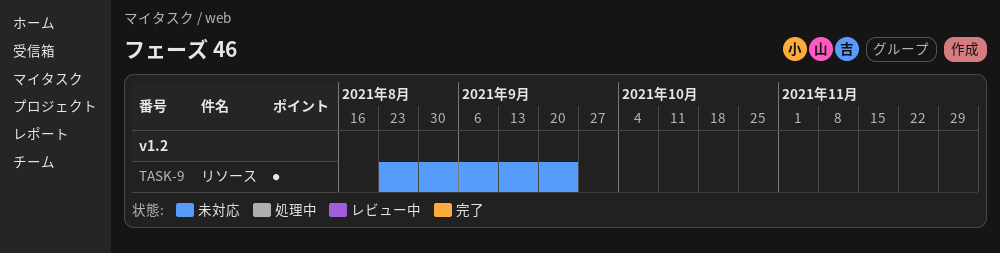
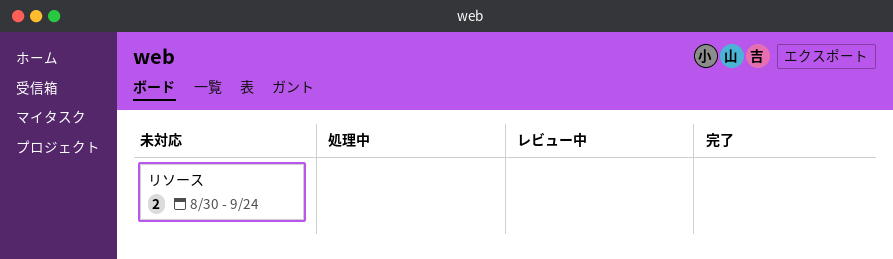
リソース, estimate: 1 -> 2
リソース, start: Aug 23 -> Aug 30

